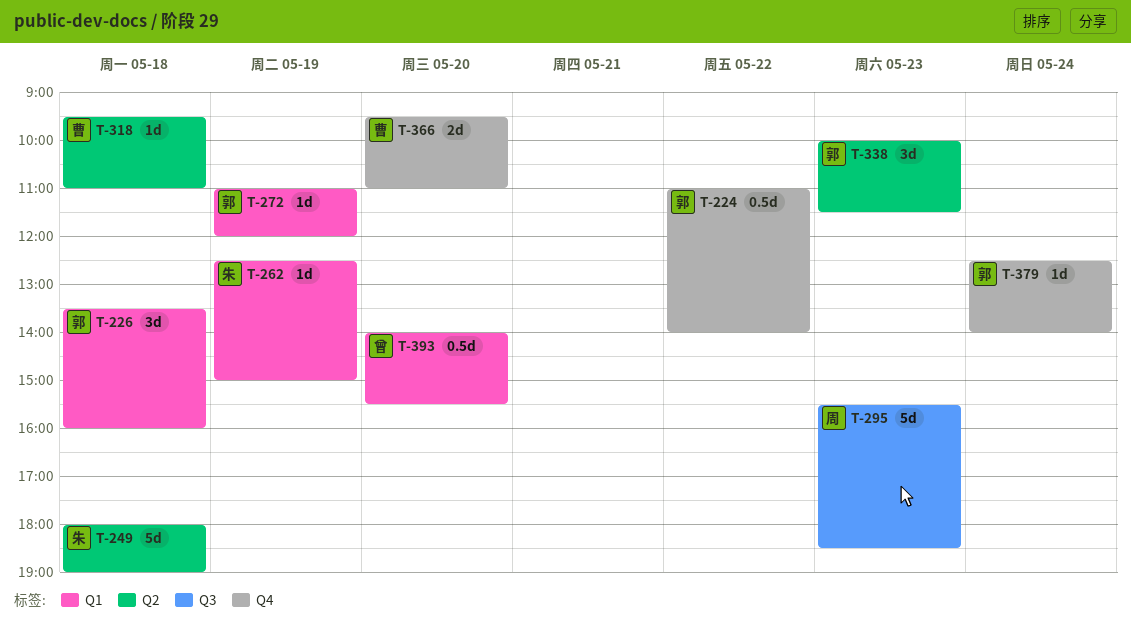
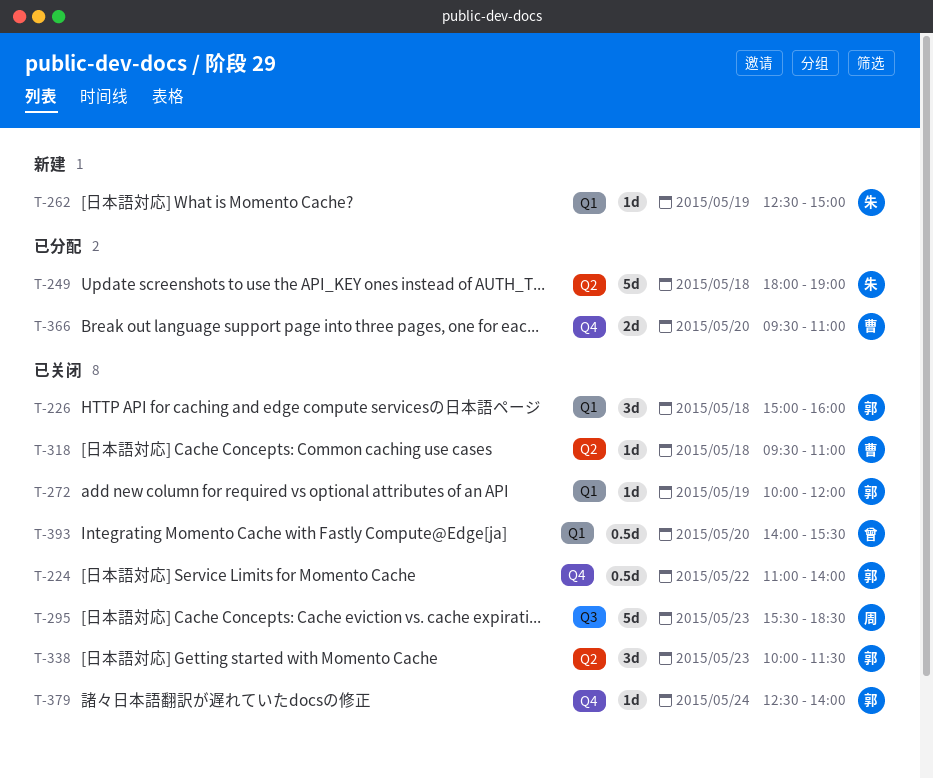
T-226, begins: 13:30 -> 15:00
T-272, begins: 11:00 -> 10:00

